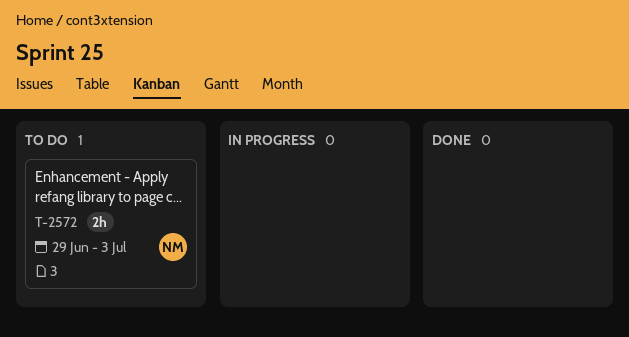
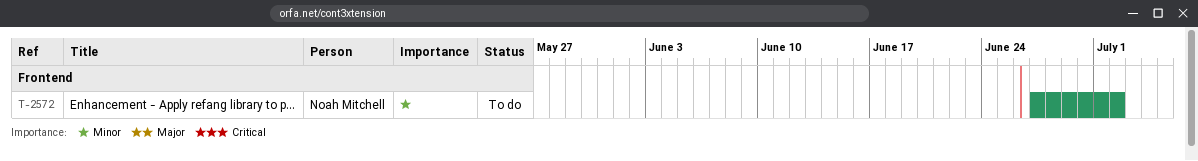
T-2572, start: Jun 29 -> Jun 27
T-2572, due: Jul 3 -> Jul 2

